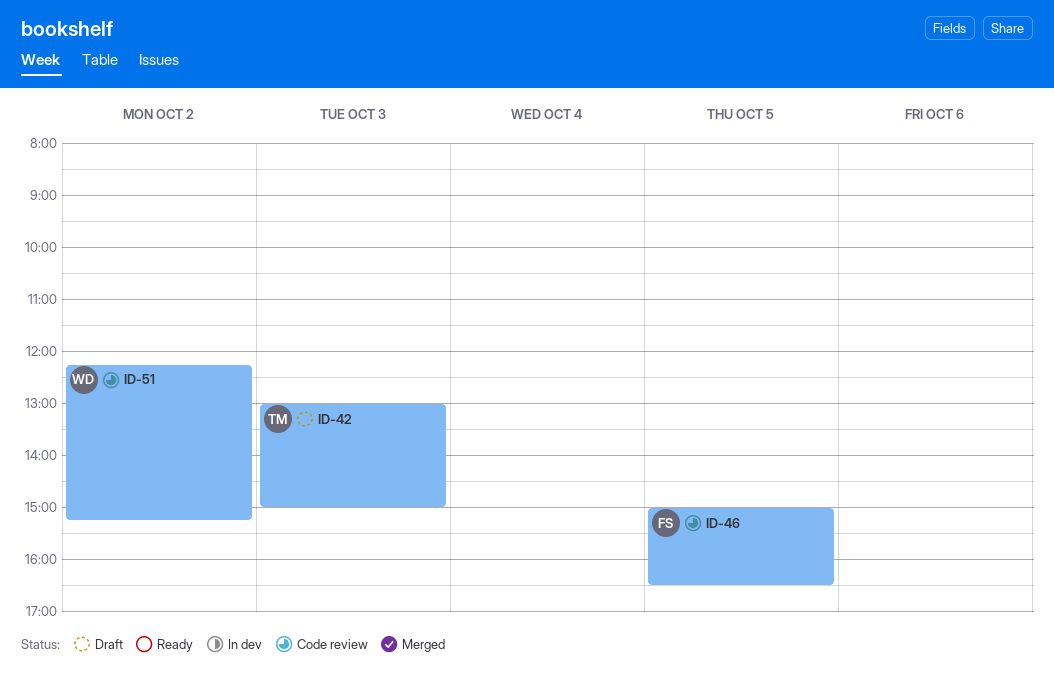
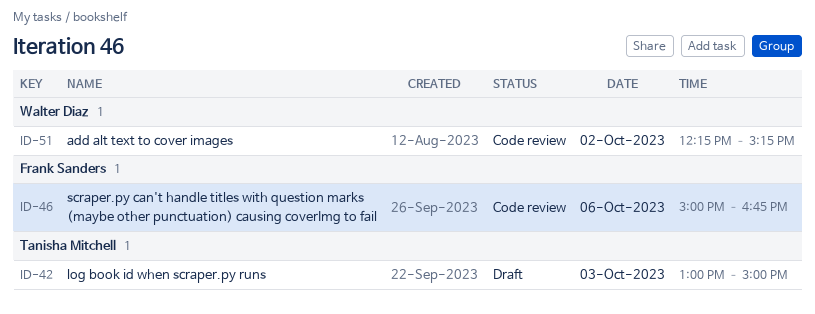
ID-46, day: Oct 5 -> Oct 6
ID-46, ends: 16:30 -> 16:45

